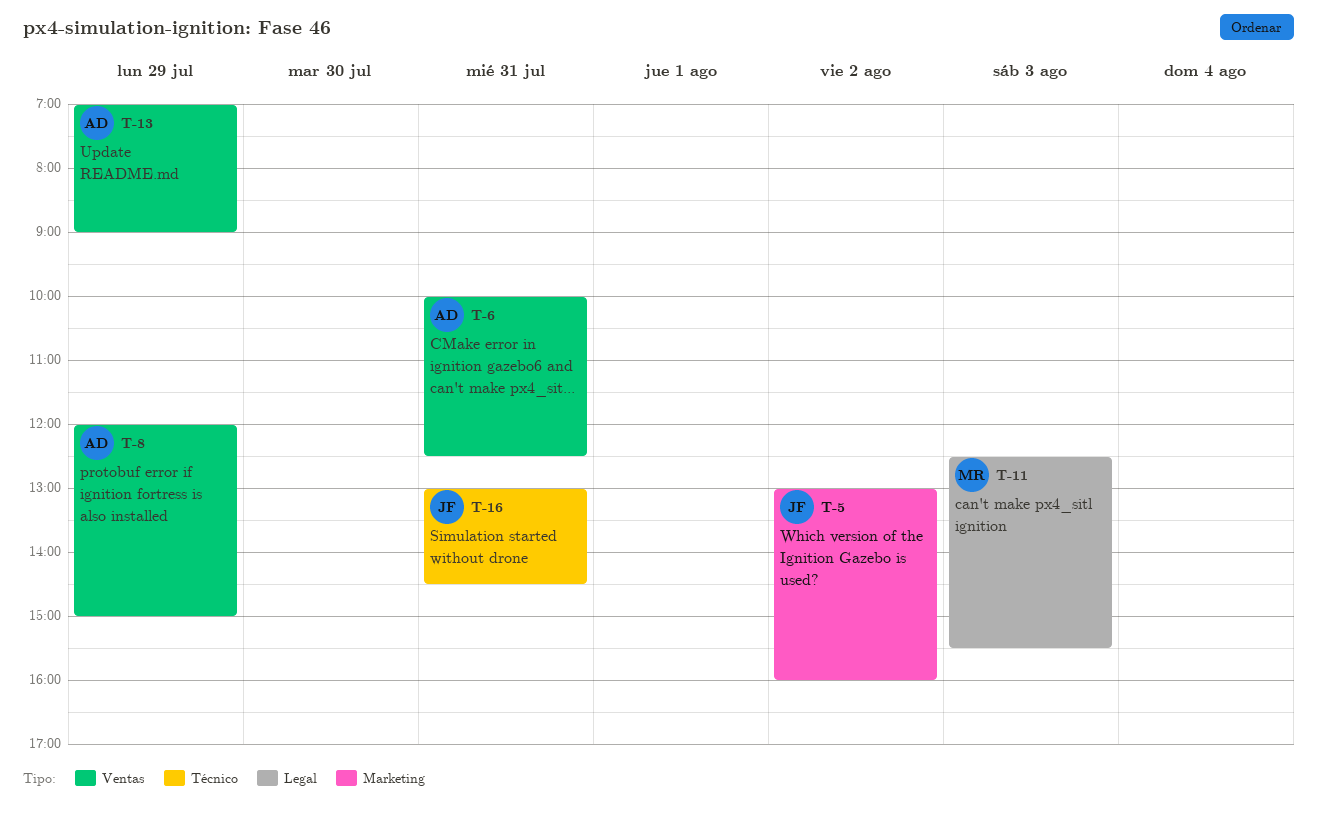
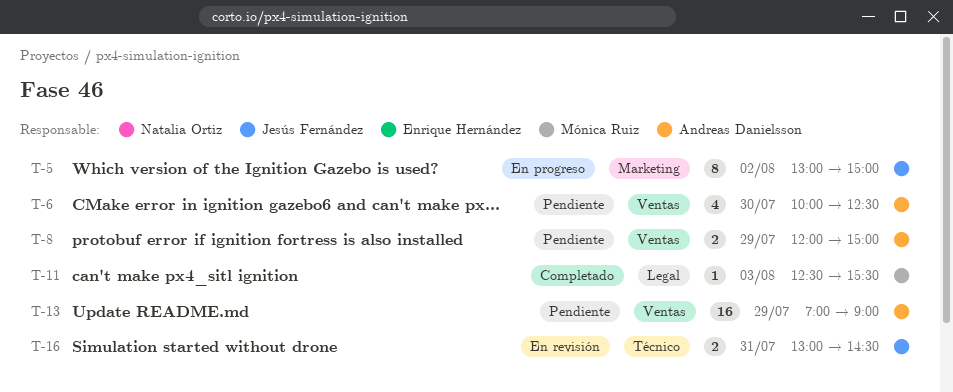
T-5, ends: 16:00 -> 15:00
T-6, day: Jul 31 -> Jul 30

